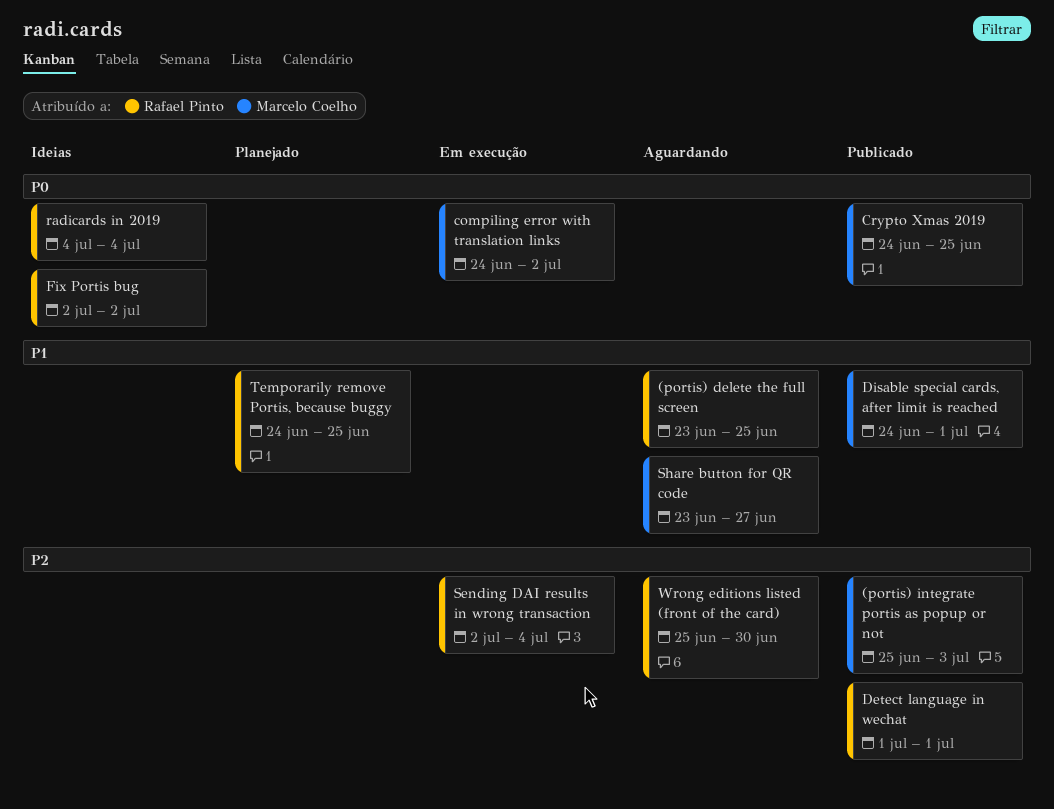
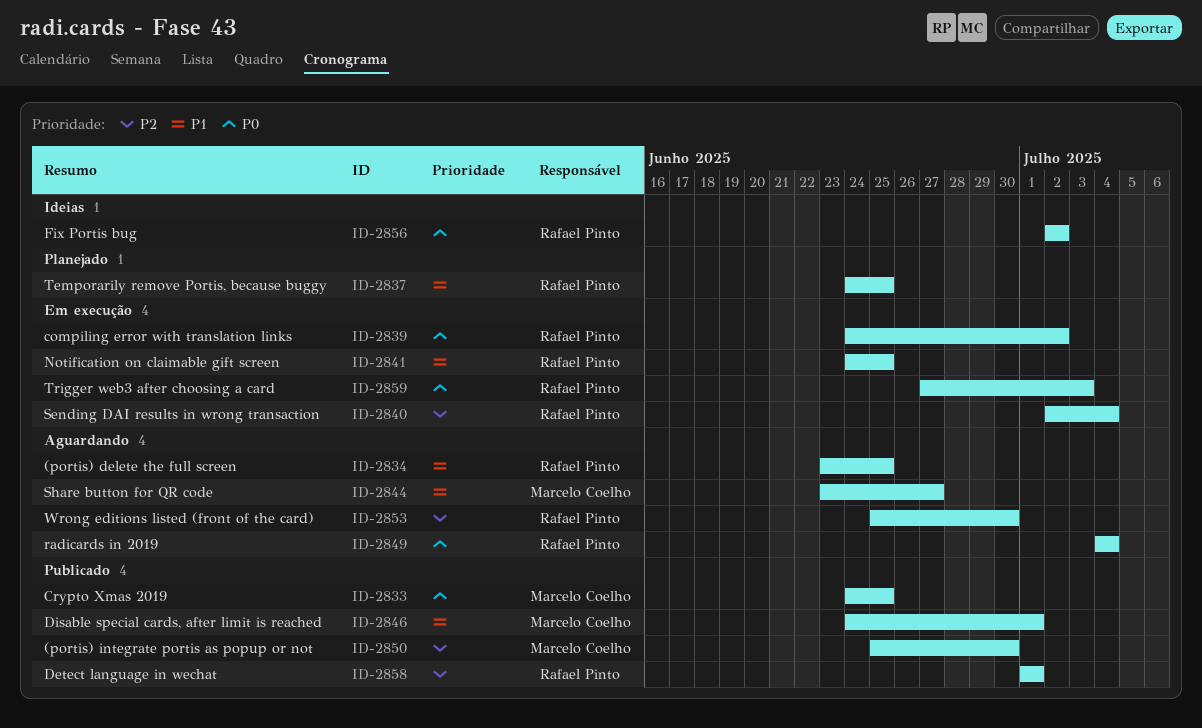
(portis) integrate portis as popup or not, due: Jul 3 -> Jun 30
compiling error with translation links, owner: Marcelo Coelho -> Rafael Pinto
Notification on claimable gift screen: none -> present
radicards in 2019, status: Ideias -> Aguardando
Trigger web3 after choosing a card: none -> present

